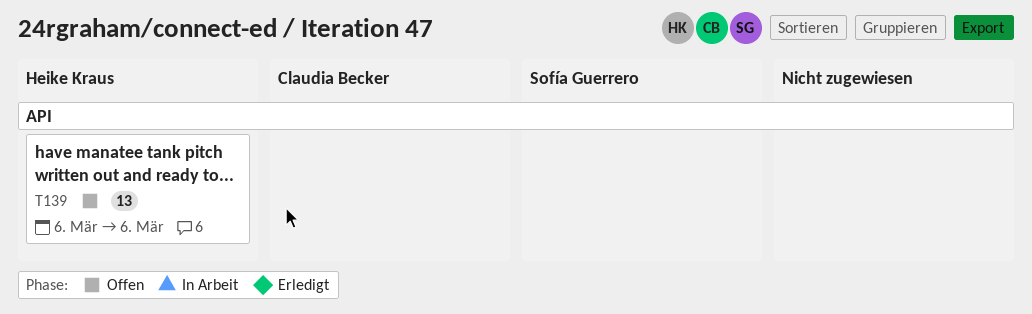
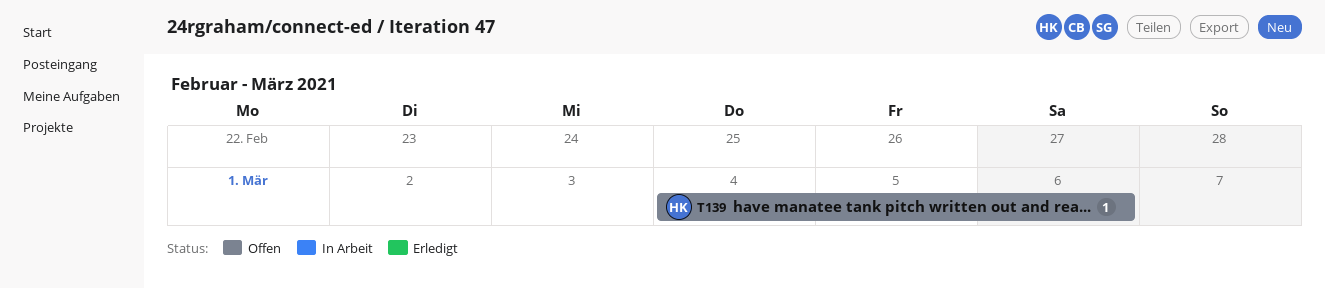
T139, estimate: 13 -> 1
T139, start: Mar 6 -> Mar 4

